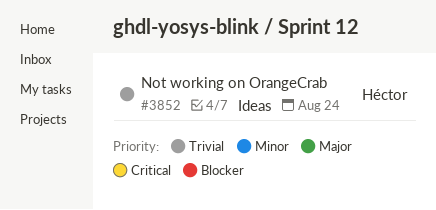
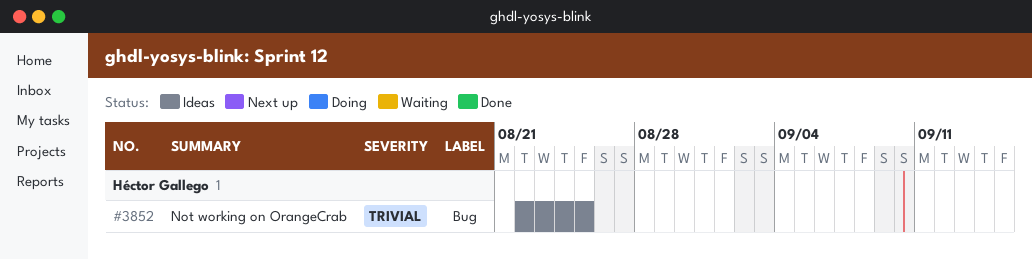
#3852, due: Aug 24 -> Aug 25

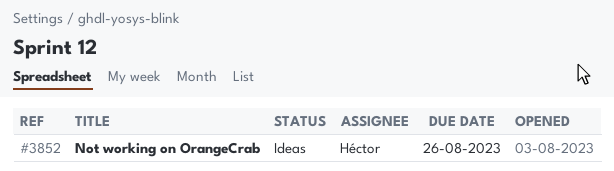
#3852, due: Aug 25 -> Aug 26

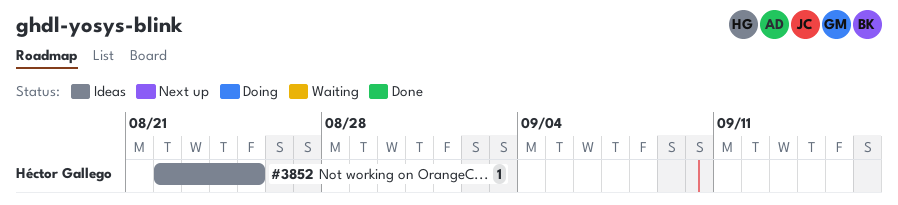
#3852, due: Aug 26 -> Aug 25

